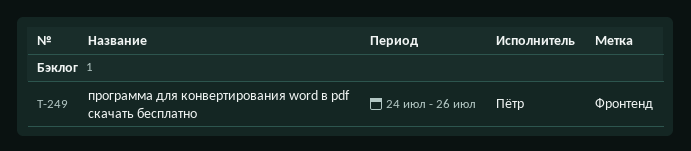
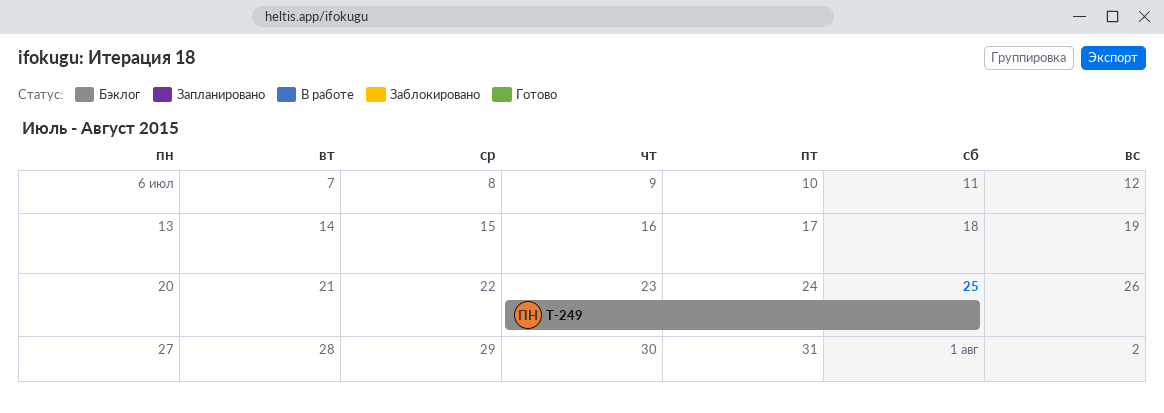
T-249, start: Jul 24 -> Jul 23
T-249, due: Jul 26 -> Jul 25

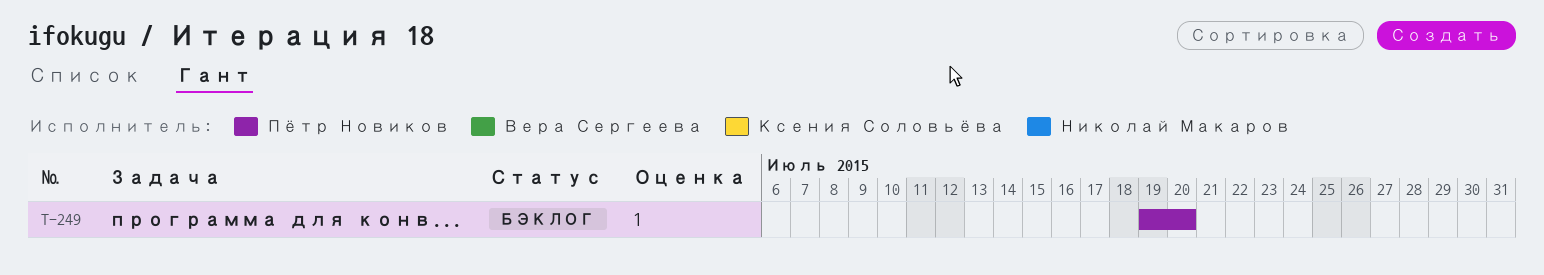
T-249, start: Jul 23 -> Jul 19
T-249, due: Jul 25 -> Jul 20

